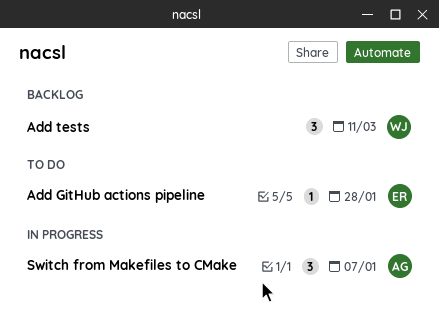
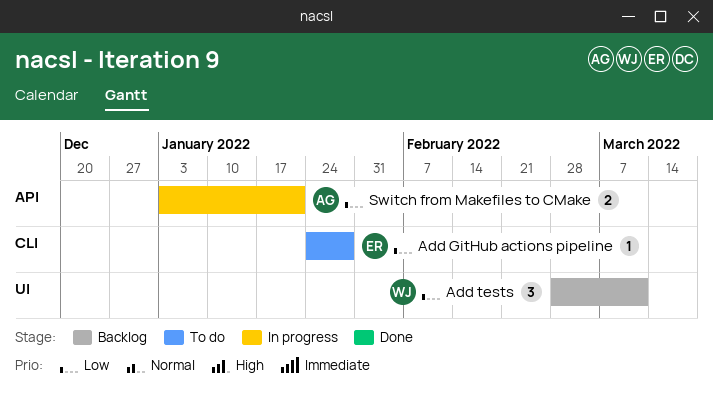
Switch from Makefiles to CMake, estimate: 3 -> 2
Switch from Makefiles to CMake, due: Jan 7 -> Jan 21

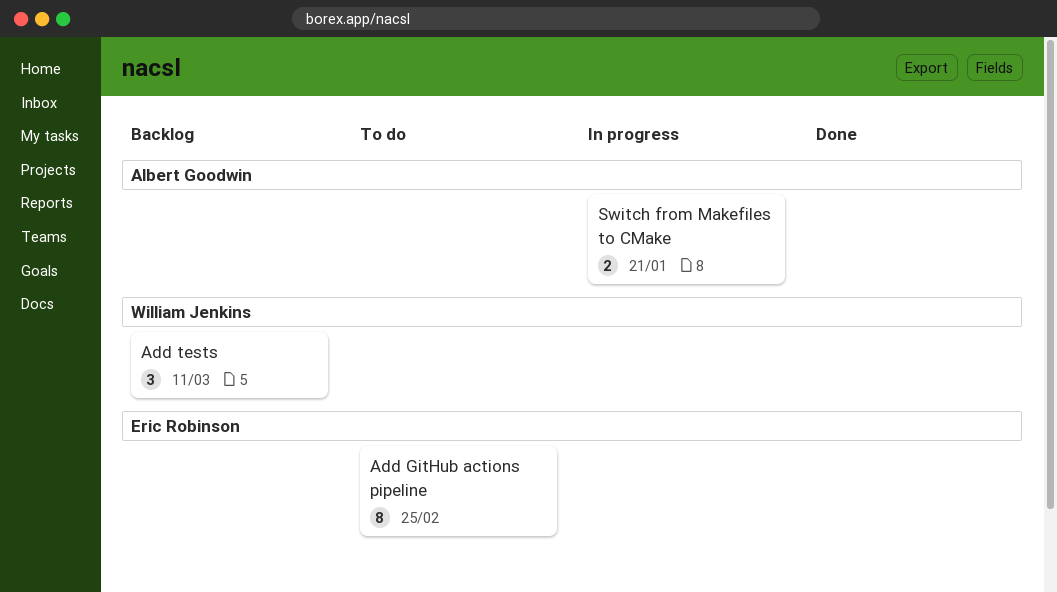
Add GitHub actions pipeline, estimate: 1 -> 8
Add GitHub actions pipeline, due: Jan 28 -> Feb 25

